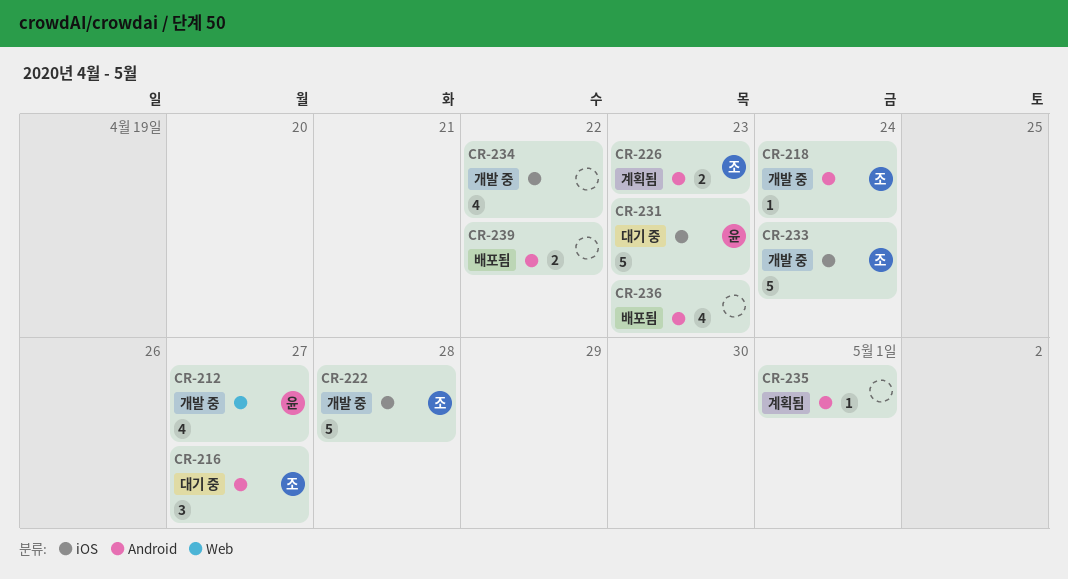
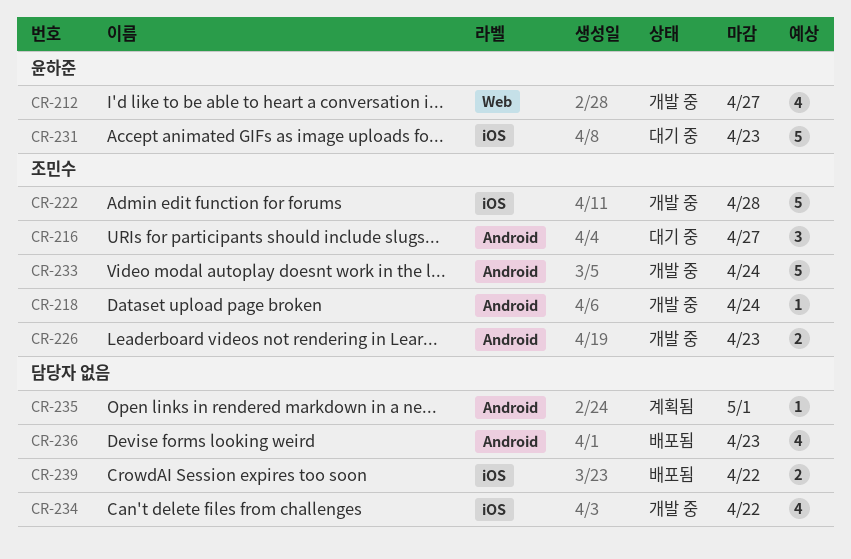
CR-226, status: 계획됨 -> 개발 중
CR-233, label: iOS -> Android
CR-239, label: Android -> iOS

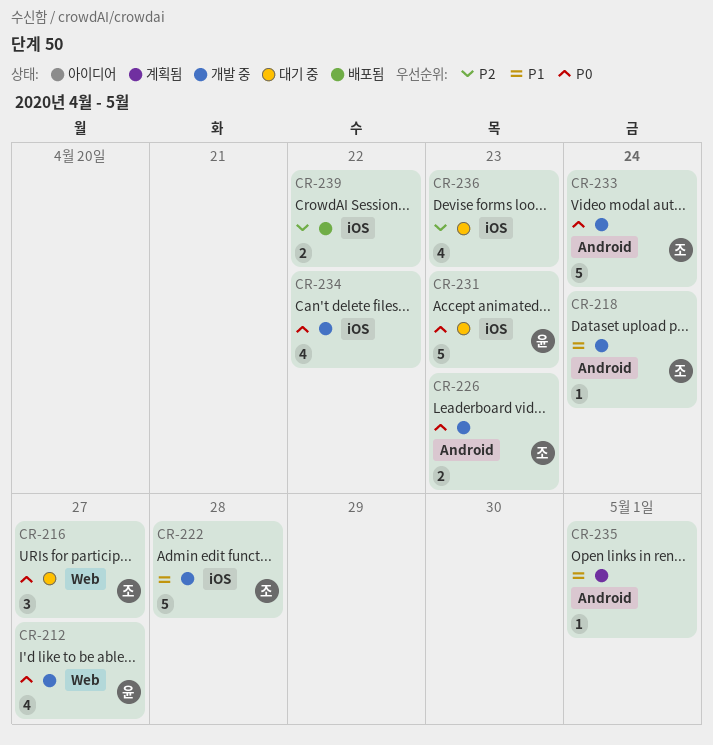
CR-216, label: Android -> Web
CR-236, status: 배포됨 -> 대기 중
CR-236, label: Android -> iOS

